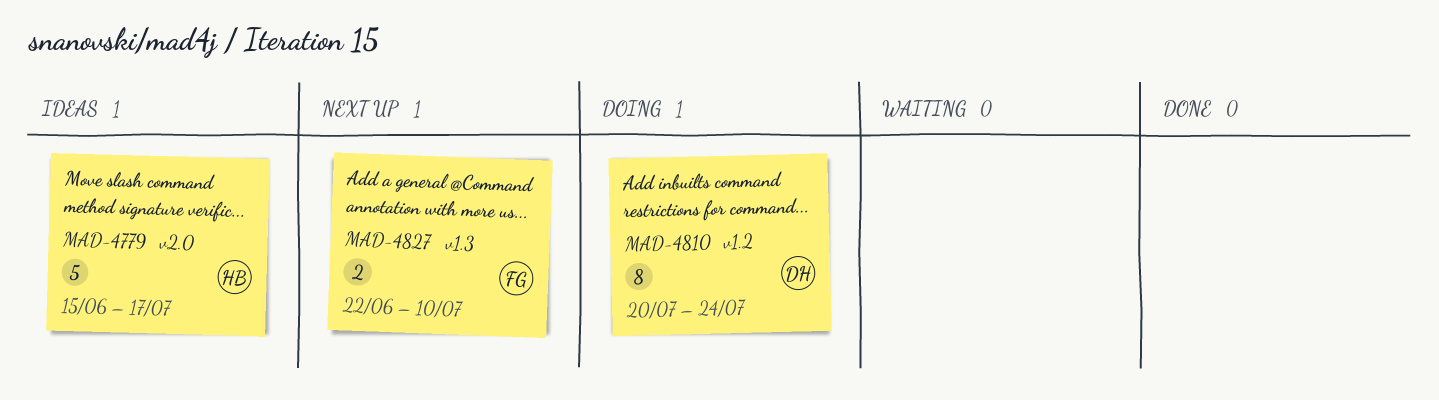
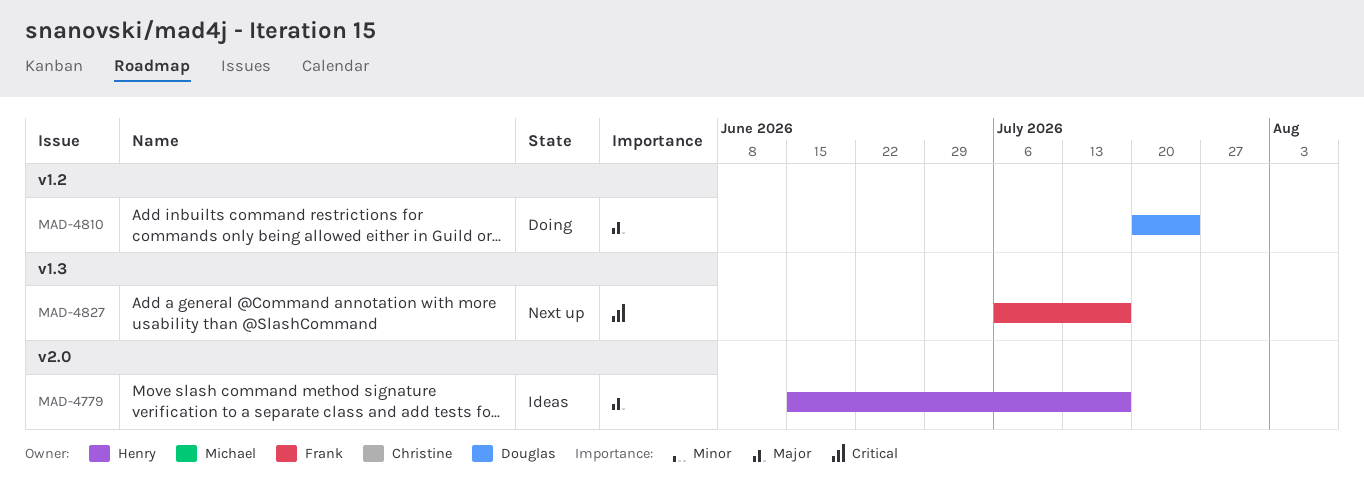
MAD-4827, start: Jun 22 -> Jul 6
MAD-4827, due: Jul 10 -> Jul 17

